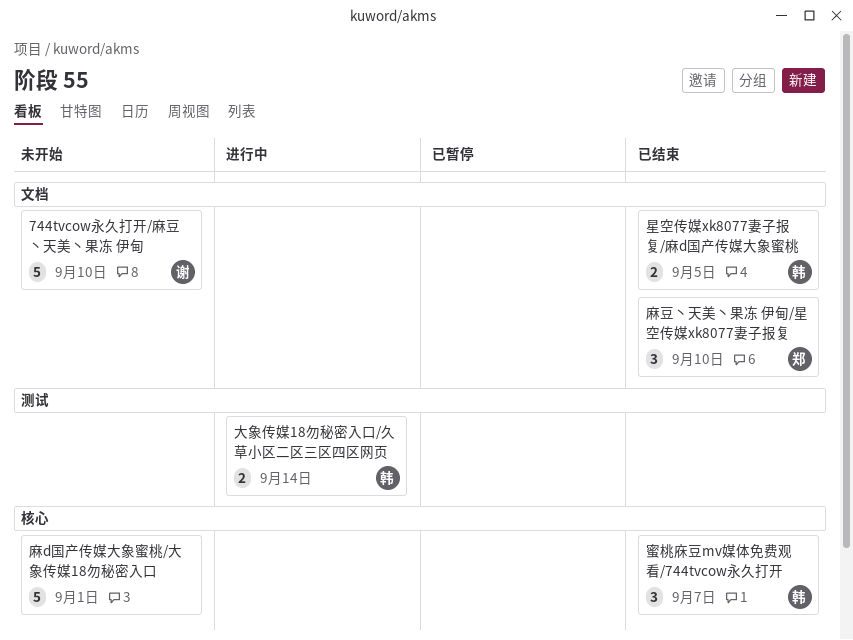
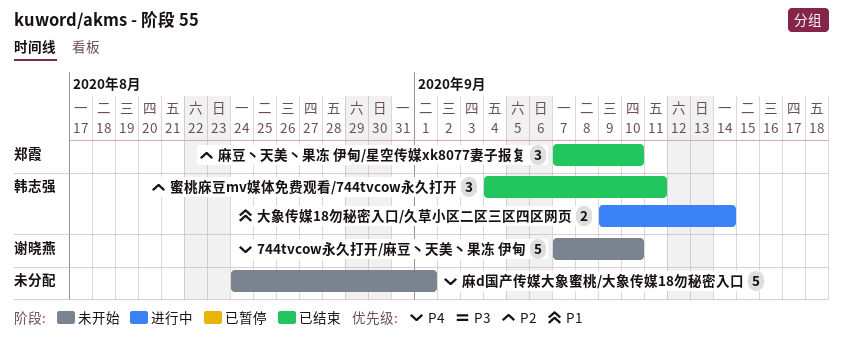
星空传媒xk8077妻子报复/麻d国产传媒大象蜜桃: present -> none
蜜桃庥豆mv媒体免费观看/744tvcow永久打开, due: Sep 7 -> Sep 11

